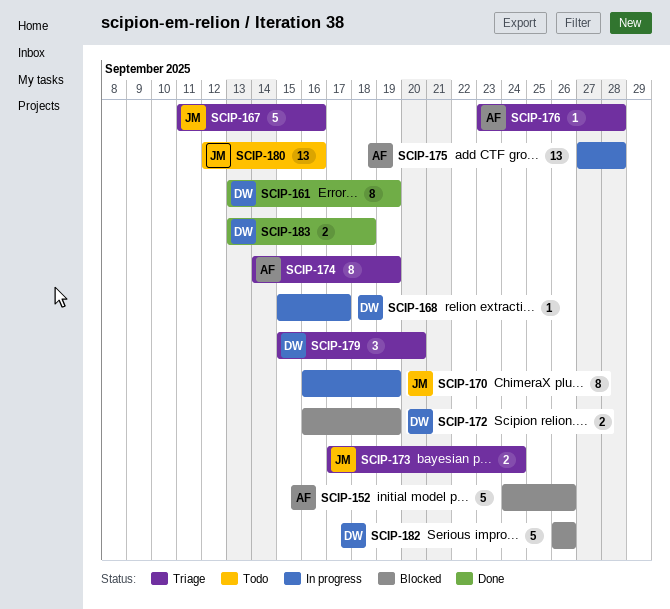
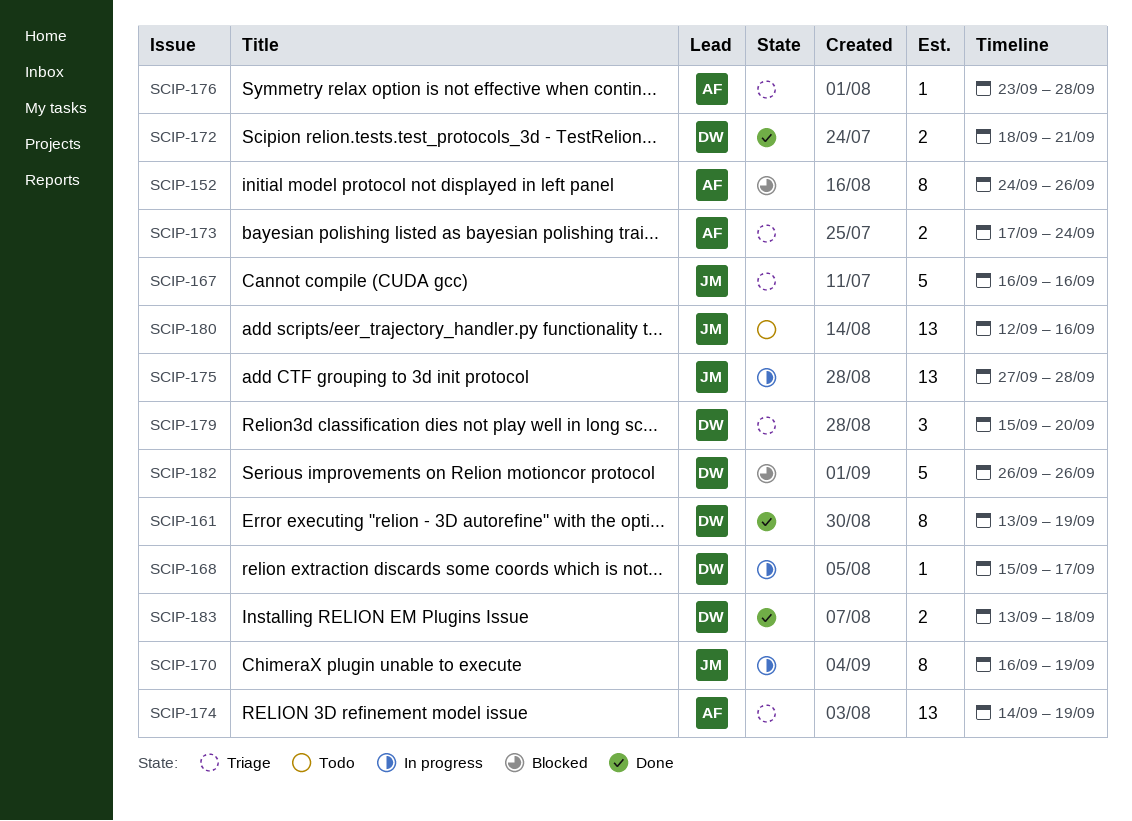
SCIP-152, estimate: 5 -> 8
SCIP-167, start: Sep 11 -> Sep 16
SCIP-172, status: Blocked -> Done
SCIP-172, start: Sep 16 -> Sep 18
SCIP-172, due: Sep 19 -> Sep 21
SCIP-173, owner: JM -> AF
SCIP-174, estimate: 8 -> 13
SCIP-175, owner: AF -> JM

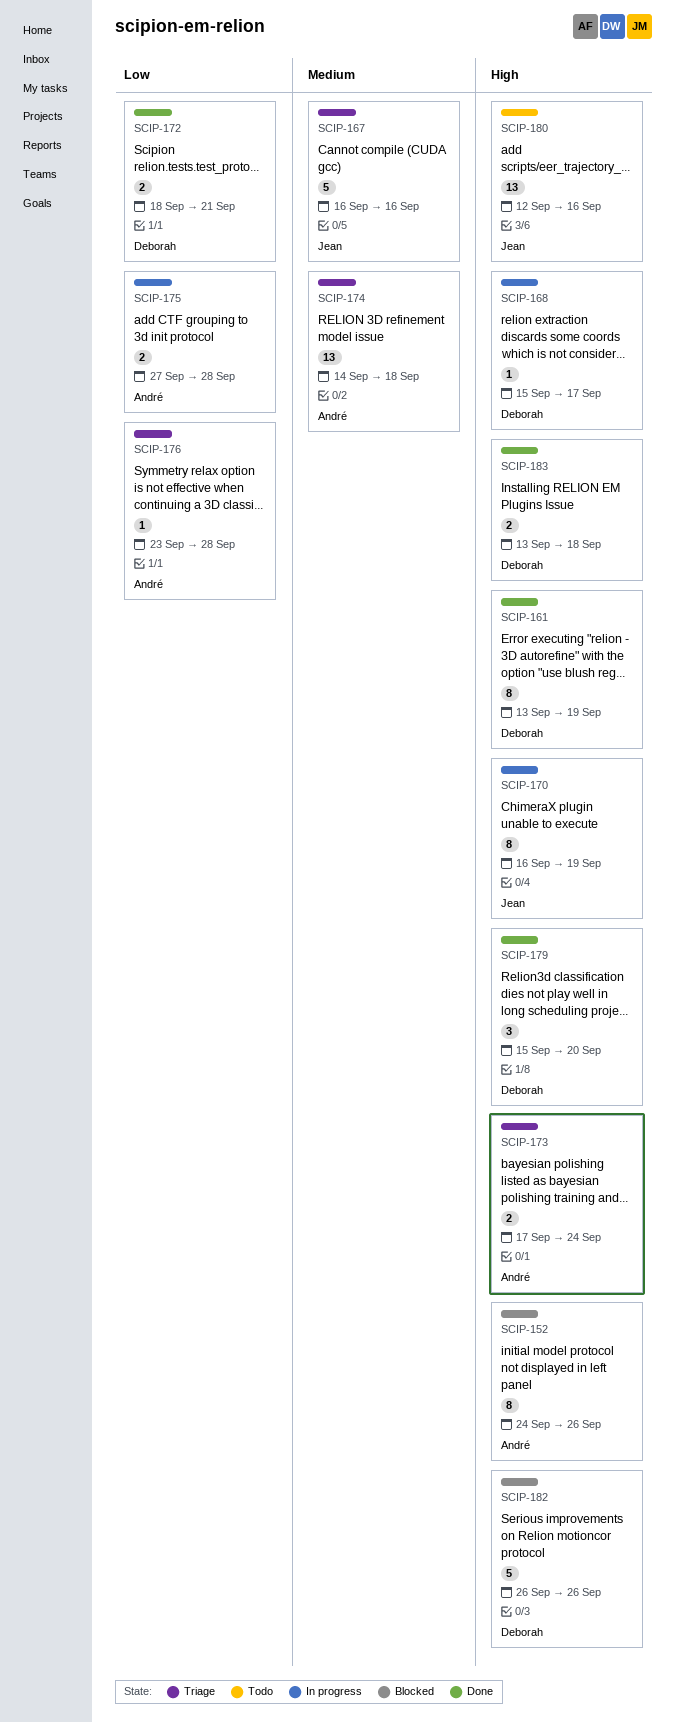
SCIP-174, due: Sep 19 -> Sep 18
SCIP-175, owner: Jean -> André
SCIP-175, estimate: 13 -> 2
SCIP-179, status: Triage -> Done

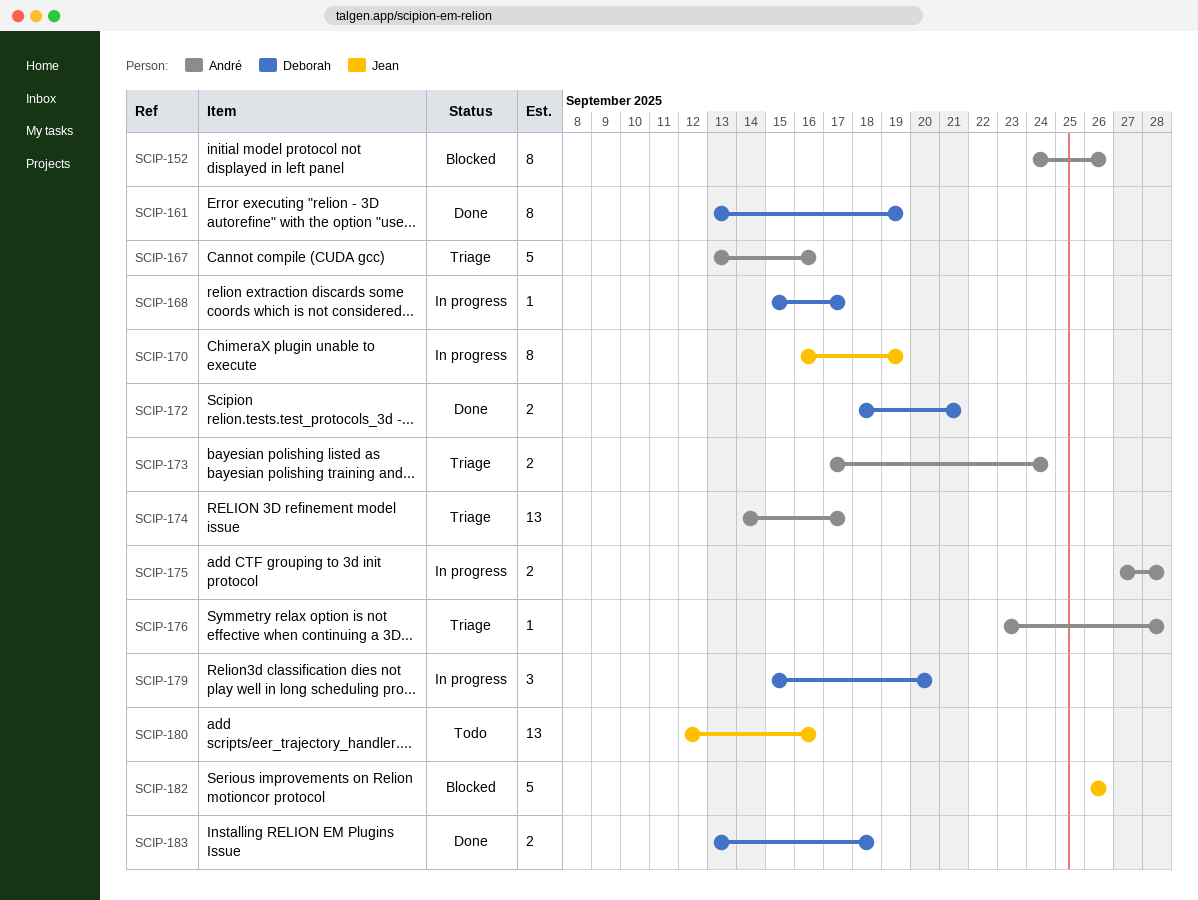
SCIP-167, owner: Jean -> André
SCIP-167, start: Sep 16 -> Sep 13
SCIP-174, due: Sep 18 -> Sep 17
SCIP-179, status: Done -> In progress
SCIP-182, owner: Deborah -> Jean

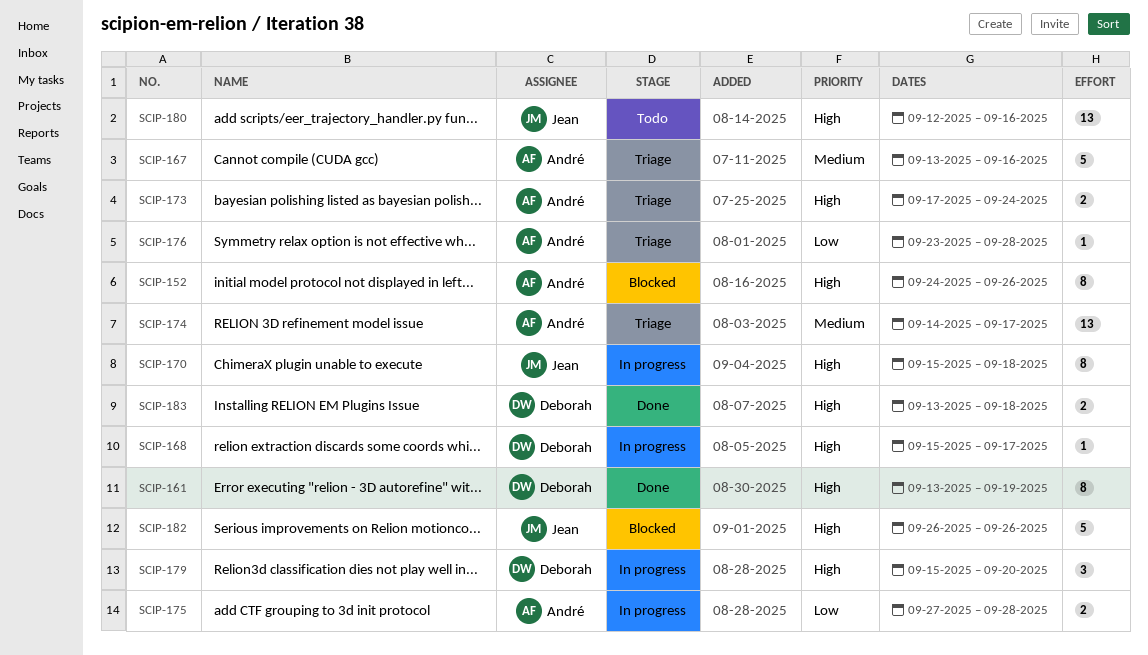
SCIP-170, start: Sep 16 -> Sep 15
SCIP-170, due: Sep 19 -> Sep 18
SCIP-172: present -> none

